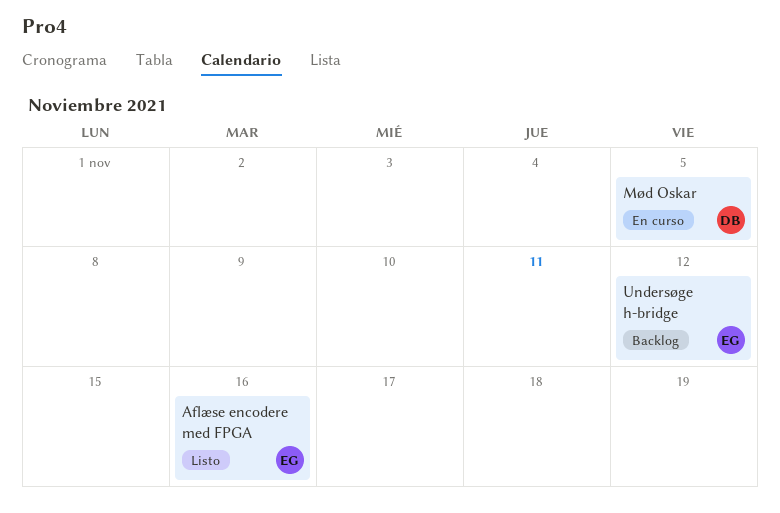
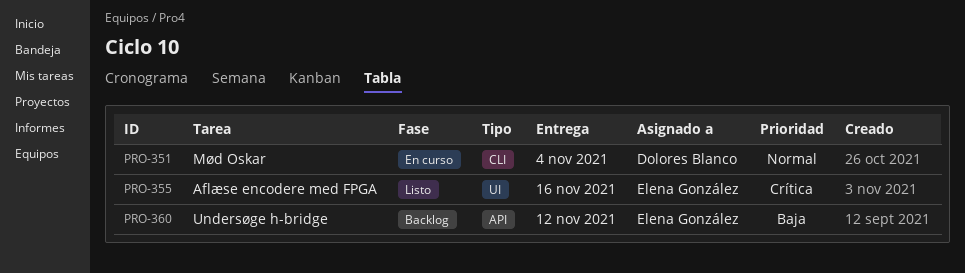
Mød Oskar, due: Nov 5 -> Nov 4

